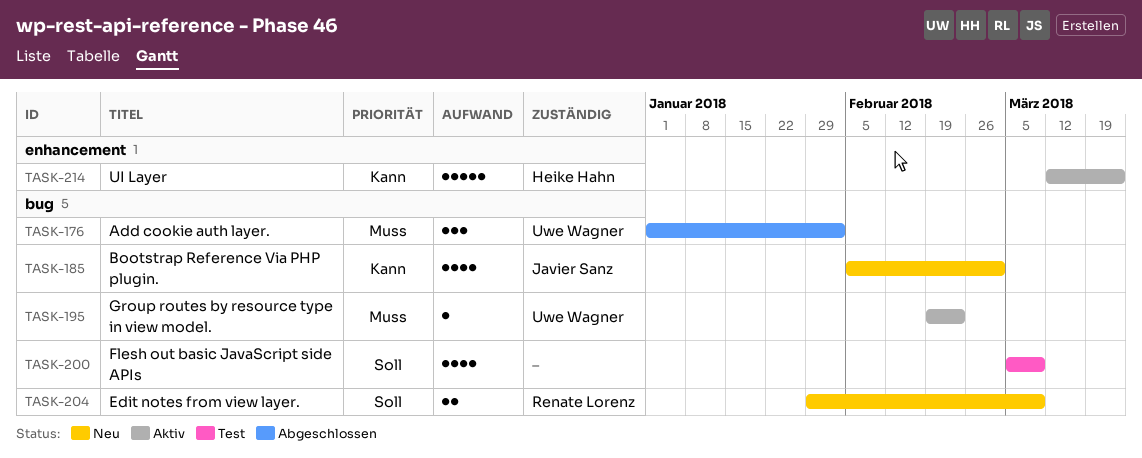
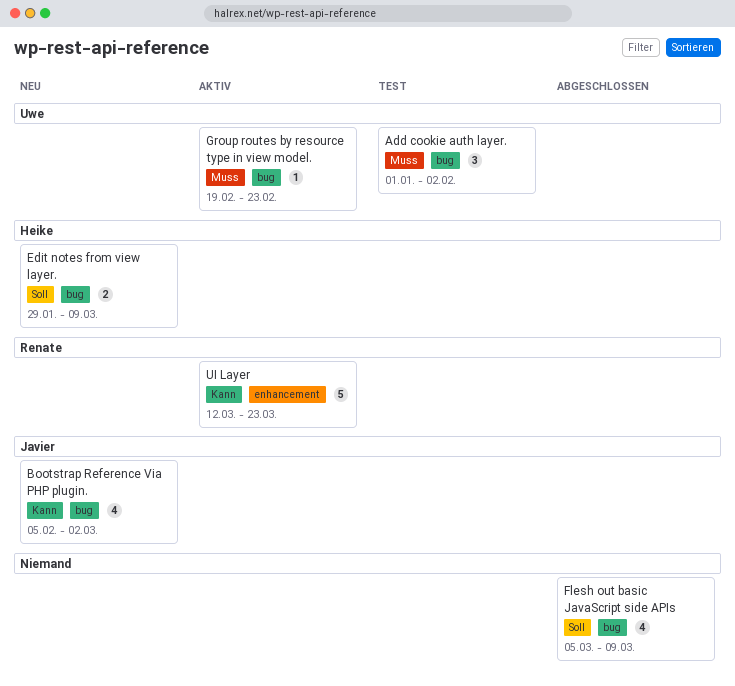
Add cookie auth layer., status: Abgeschlossen -> Test
Edit notes from view layer., owner: Renate Lorenz -> Heike Hahn
Flesh out basic JavaScript side APIs, status: Test -> Abgeschlossen
UI Layer, owner: Heike Hahn -> Renate Lorenz

